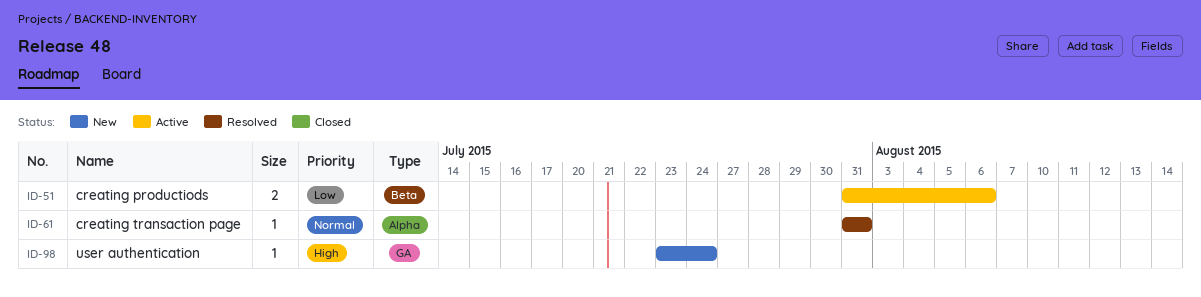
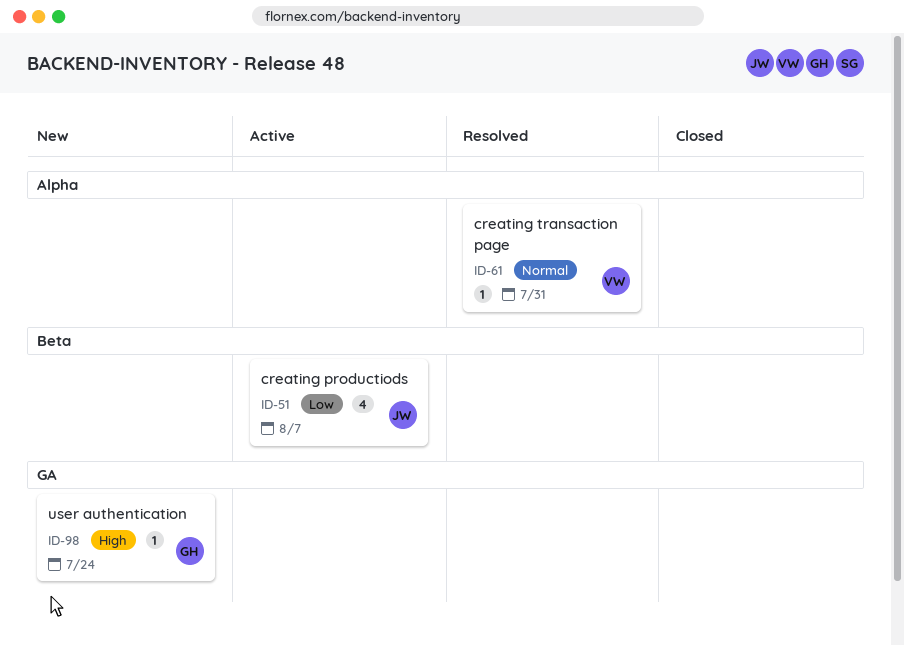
ID-51, estimate: 2 -> 4
ID-51, due: Aug 6 -> Aug 7

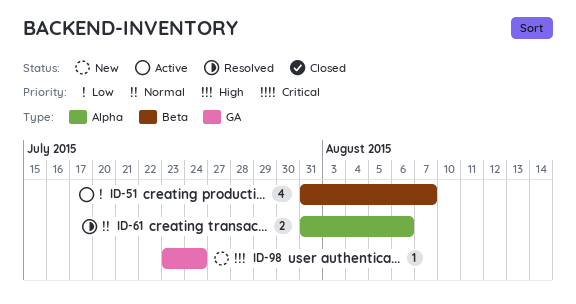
ID-61, estimate: 1 -> 2
ID-61, due: Jul 31 -> Aug 6

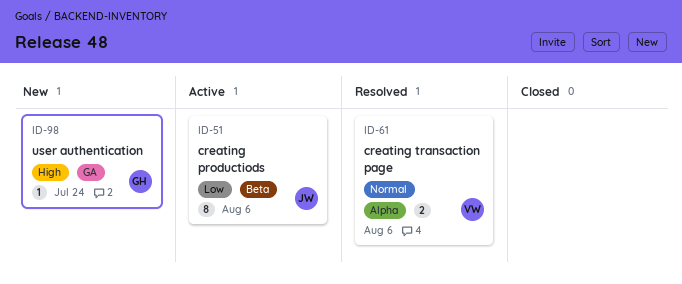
ID-51, estimate: 4 -> 8
ID-51, due: Aug 7 -> Aug 6

